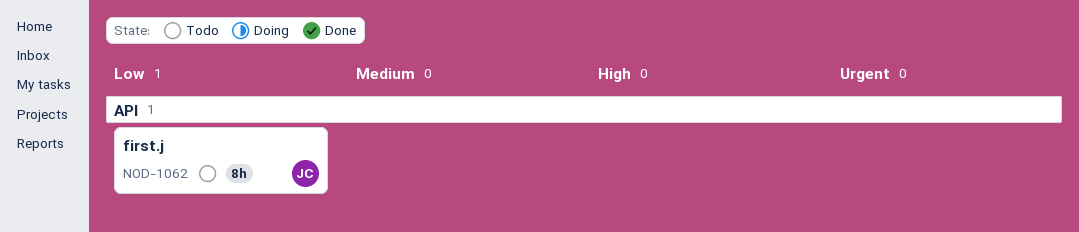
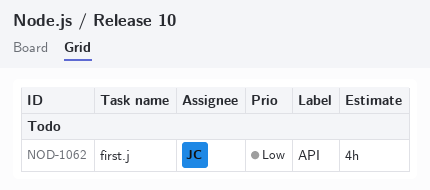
NOD-1062, estimate: 8h -> 4h

